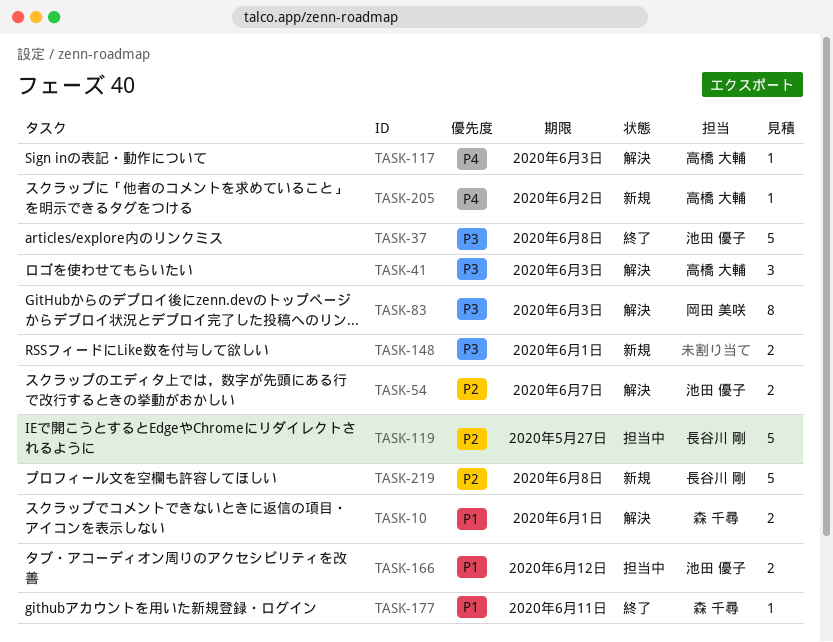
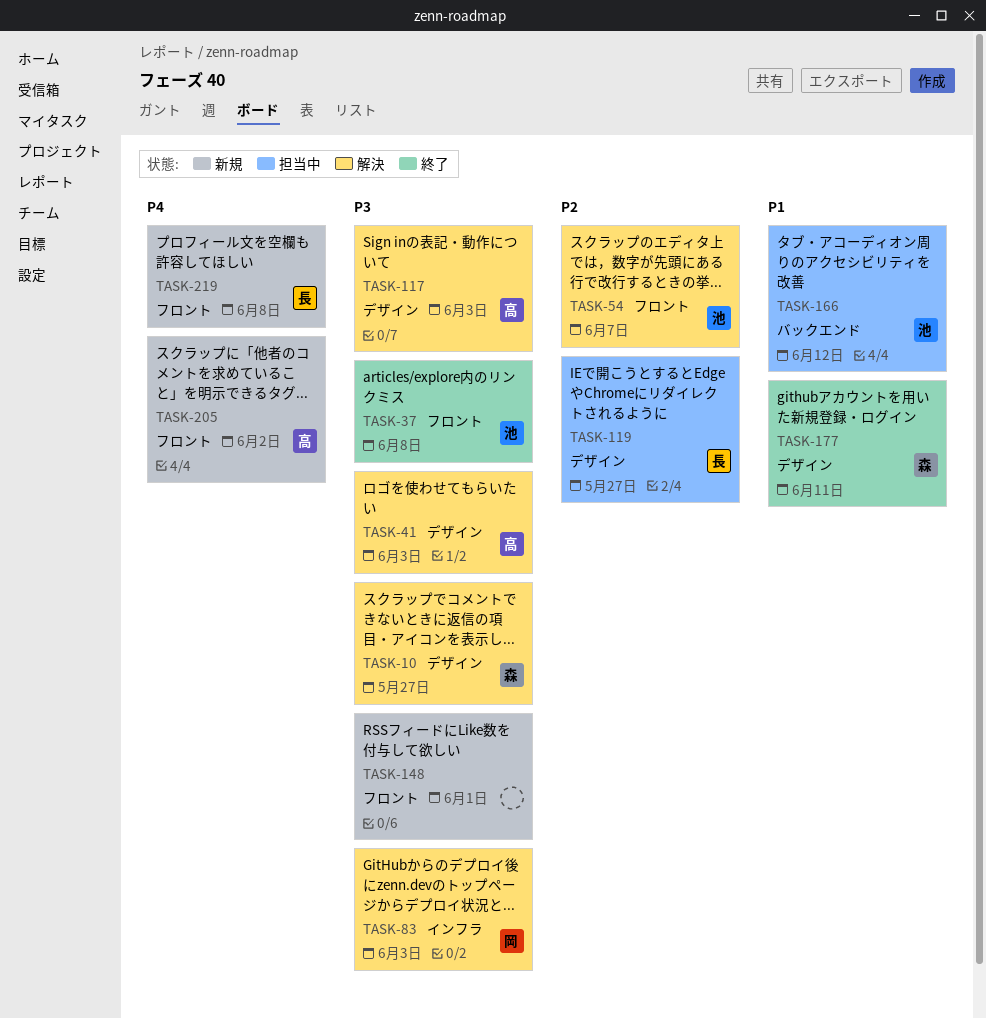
TASK-10, priority: P1 -> P3
TASK-10, due: Jun 1 -> May 27
TASK-117, priority: P4 -> P3
TASK-219, priority: P2 -> P4

